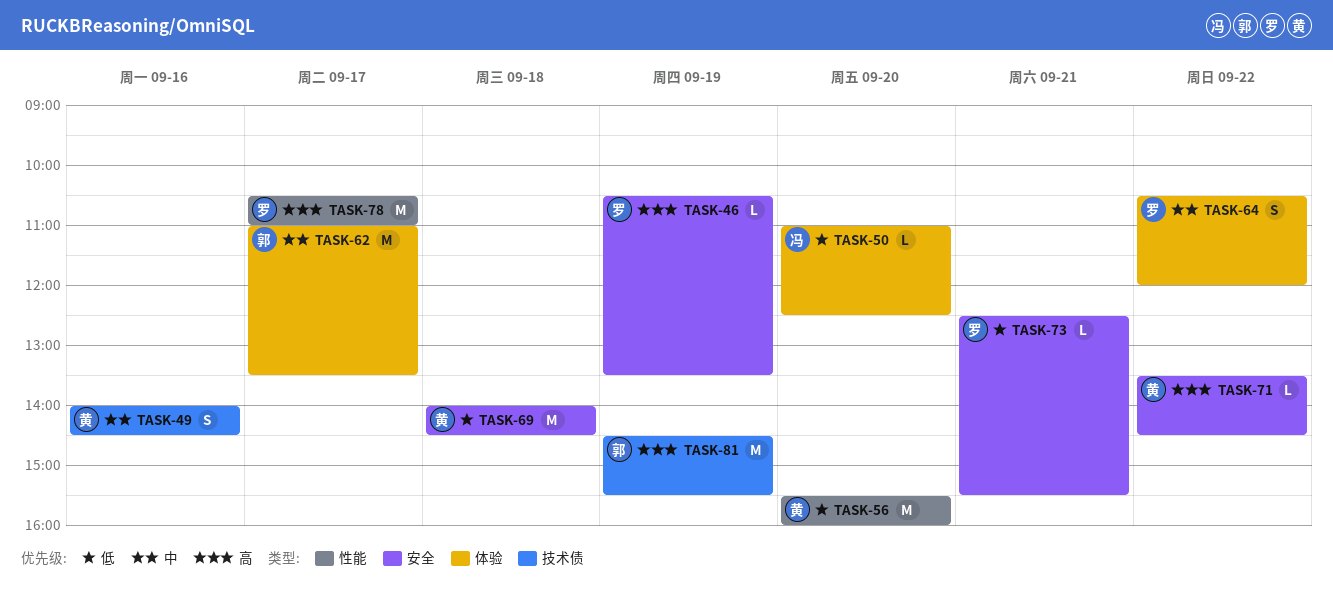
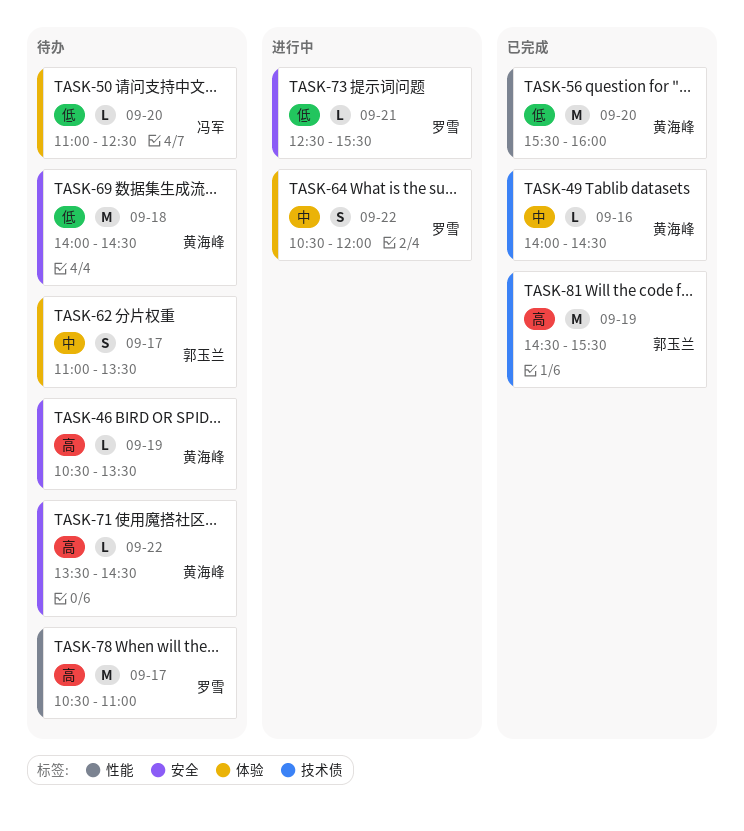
TASK-46, owner: 罗雪 -> 黄海峰
TASK-49, estimate: S -> L
TASK-62, estimate: M -> S

